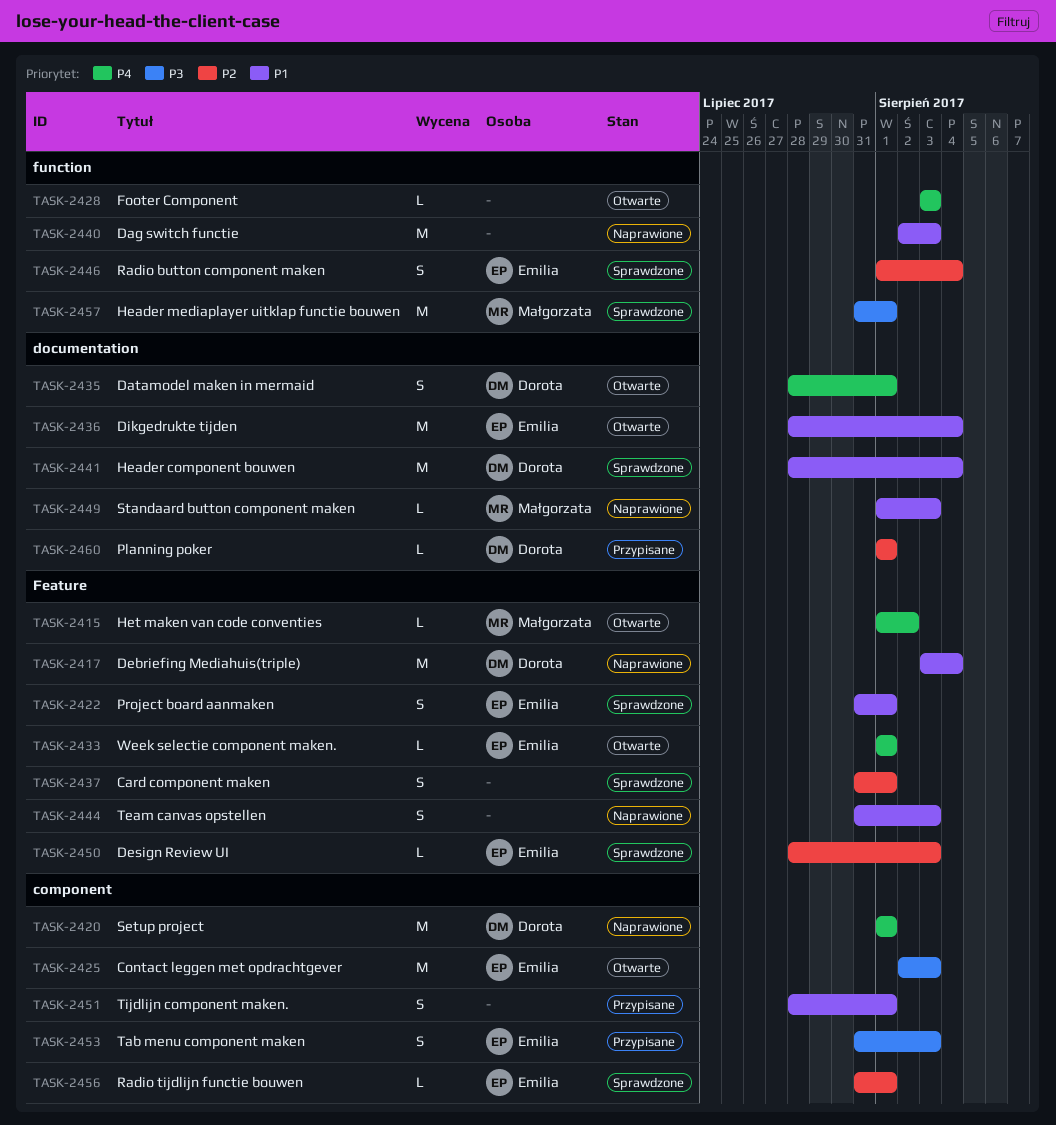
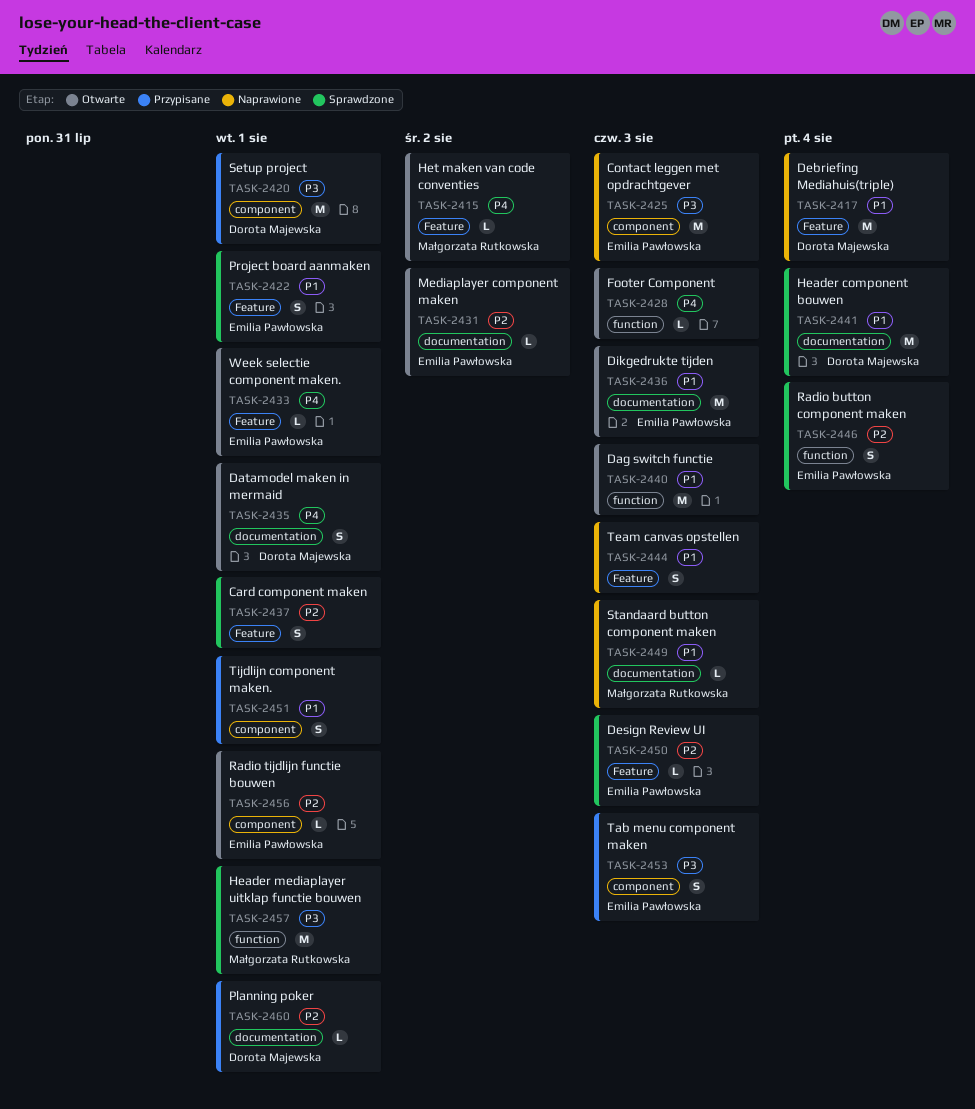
TASK-2420, status: Naprawione -> Przypisane
TASK-2420, priority: P4 -> P3
TASK-2425, status: Otwarte -> Naprawione
TASK-2431: none -> present
TASK-2436, due: Aug 4 -> Aug 3
TASK-2440, status: Naprawione -> Otwarte
TASK-2456, status: Sprawdzone -> Otwarte

